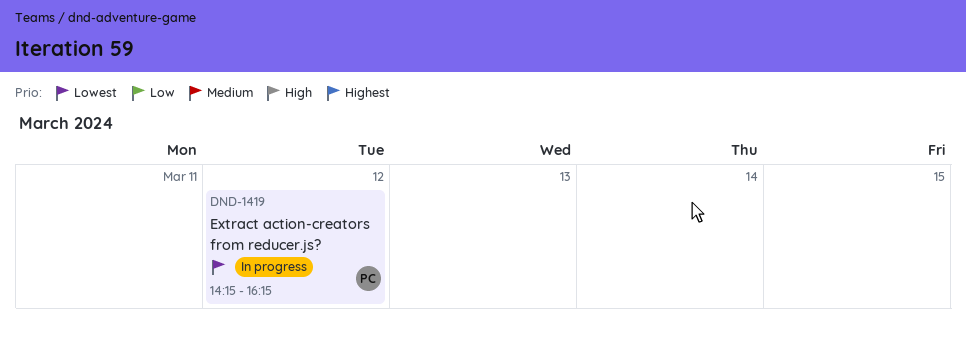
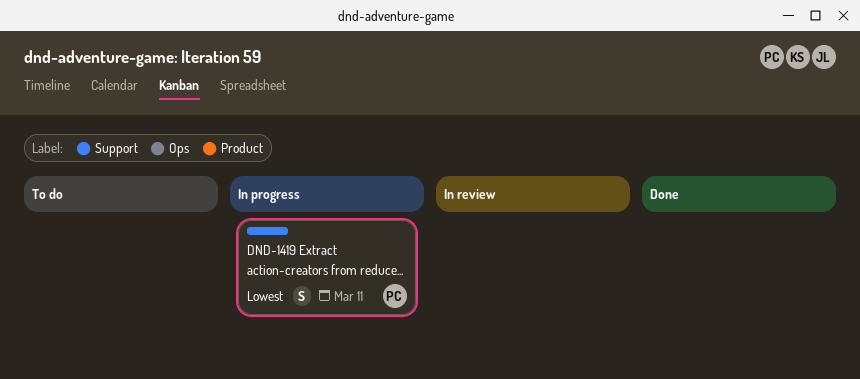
DND-1419, day: Mar 12 -> Mar 11

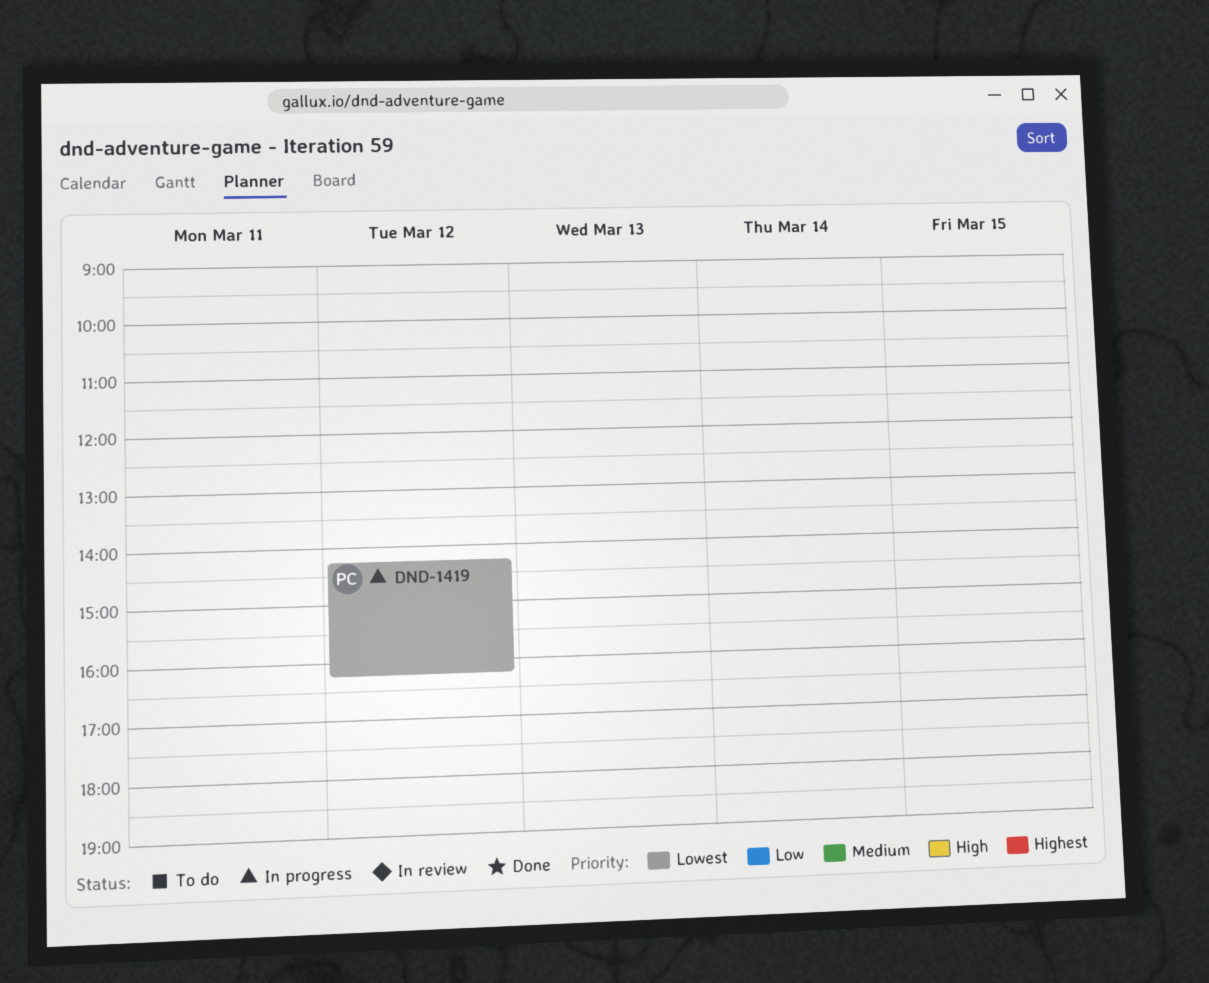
DND-1419, day: Mar 11 -> Mar 12

